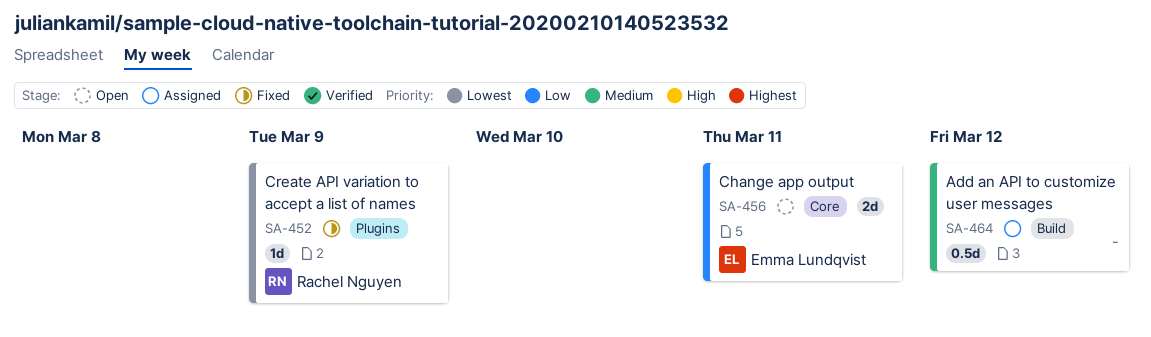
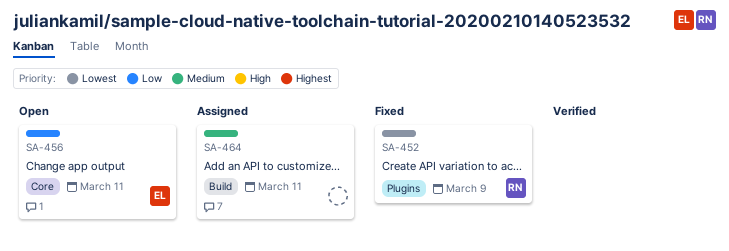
SA-464, due: Mar 12 -> Mar 11

